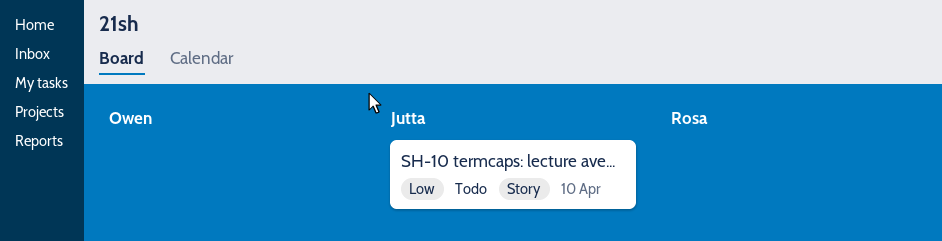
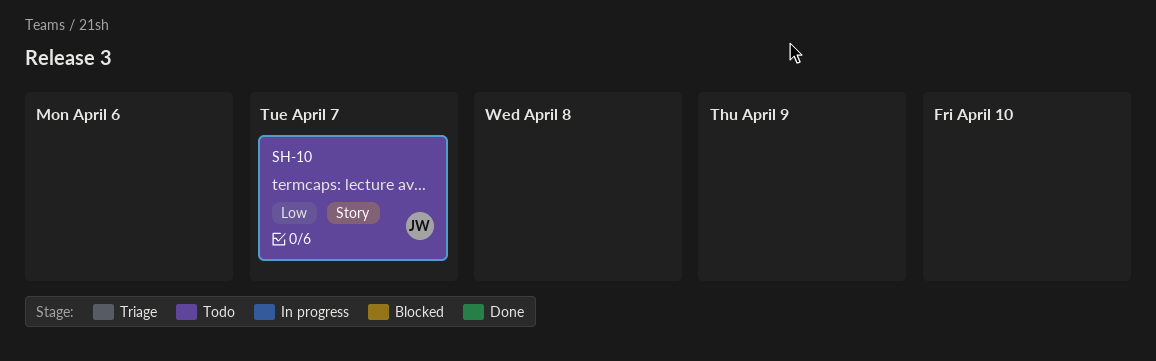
SH-10, due: Apr 10 -> Apr 7

